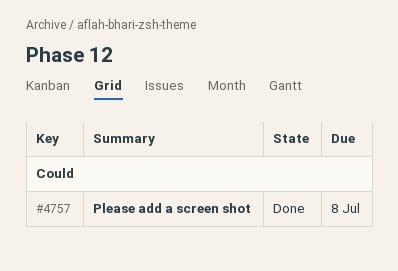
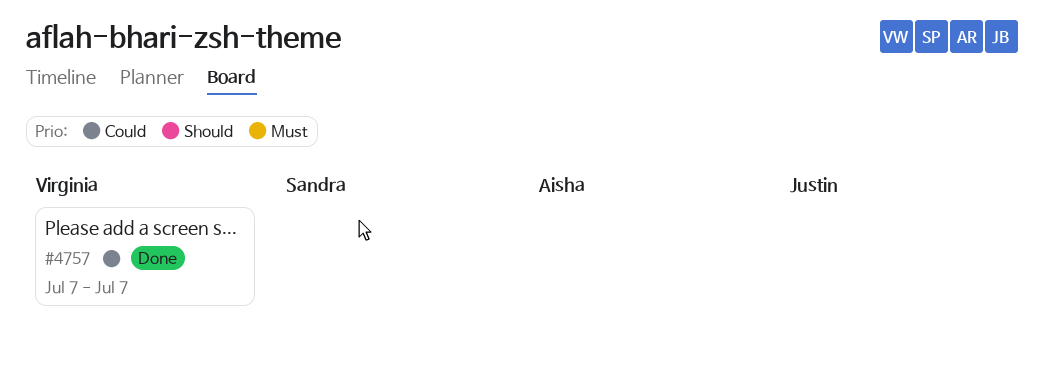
#4757, due: Jul 8 -> Jul 7

